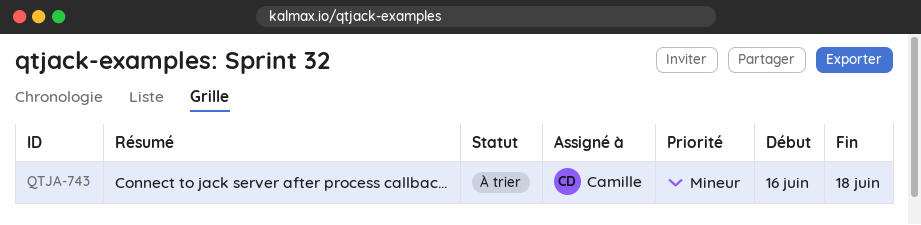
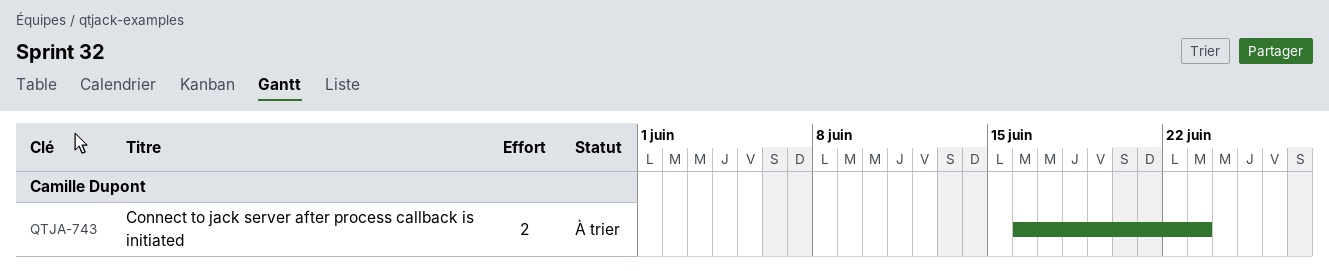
QTJA-743, due: Jun 18 -> Jun 23

